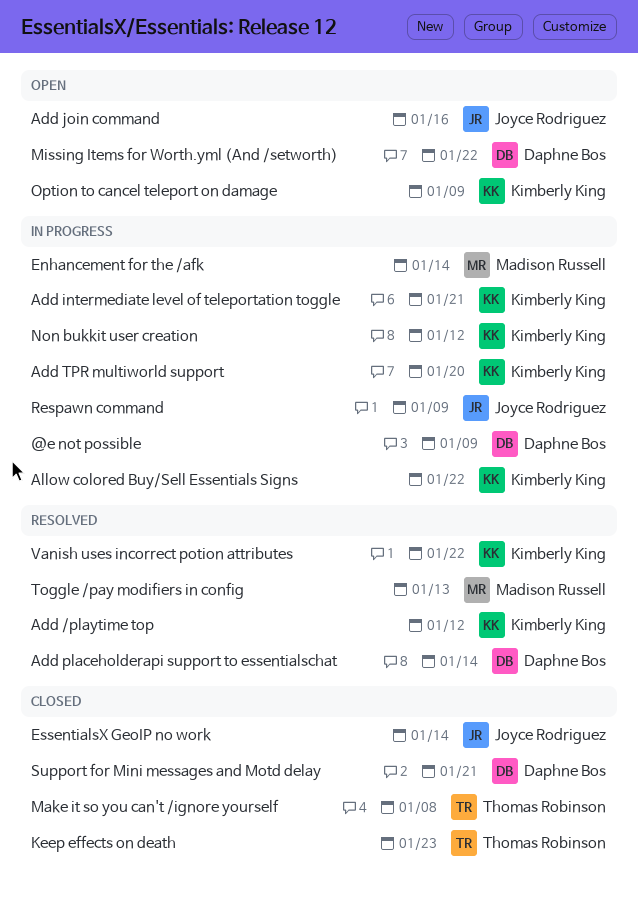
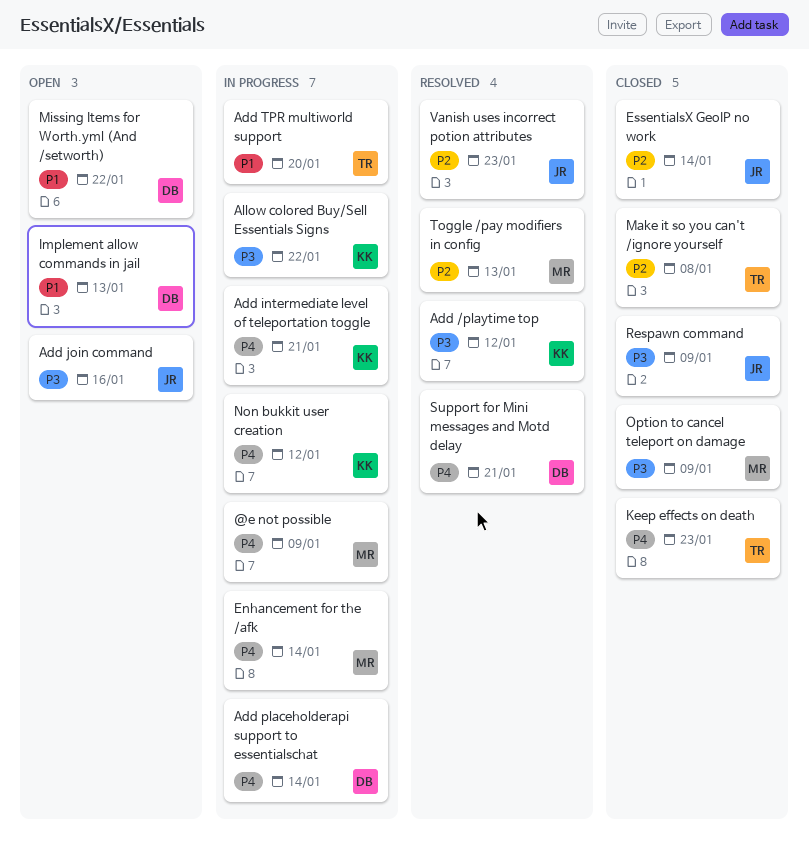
@e not possible, owner: Daphne Bos -> Madison Russell
Add placeholderapi support to essentialschat, status: Resolved -> In progress
Add TPR multiworld support, owner: Kimberly King -> Thomas Robinson
Implement allow commands in jail: none -> present
Option to cancel teleport on damage, status: Open -> Closed
Option to cancel teleport on damage, owner: Kimberly King -> Madison Russell
Respawn command, status: In progress -> Closed
Support for Mini messages and Motd delay, status: Closed -> Resolved
Vanish uses incorrect potion attributes, owner: Kimberly King -> Joyce Rodriguez
Vanish uses incorrect potion attributes, due: Jan 22 -> Jan 23

